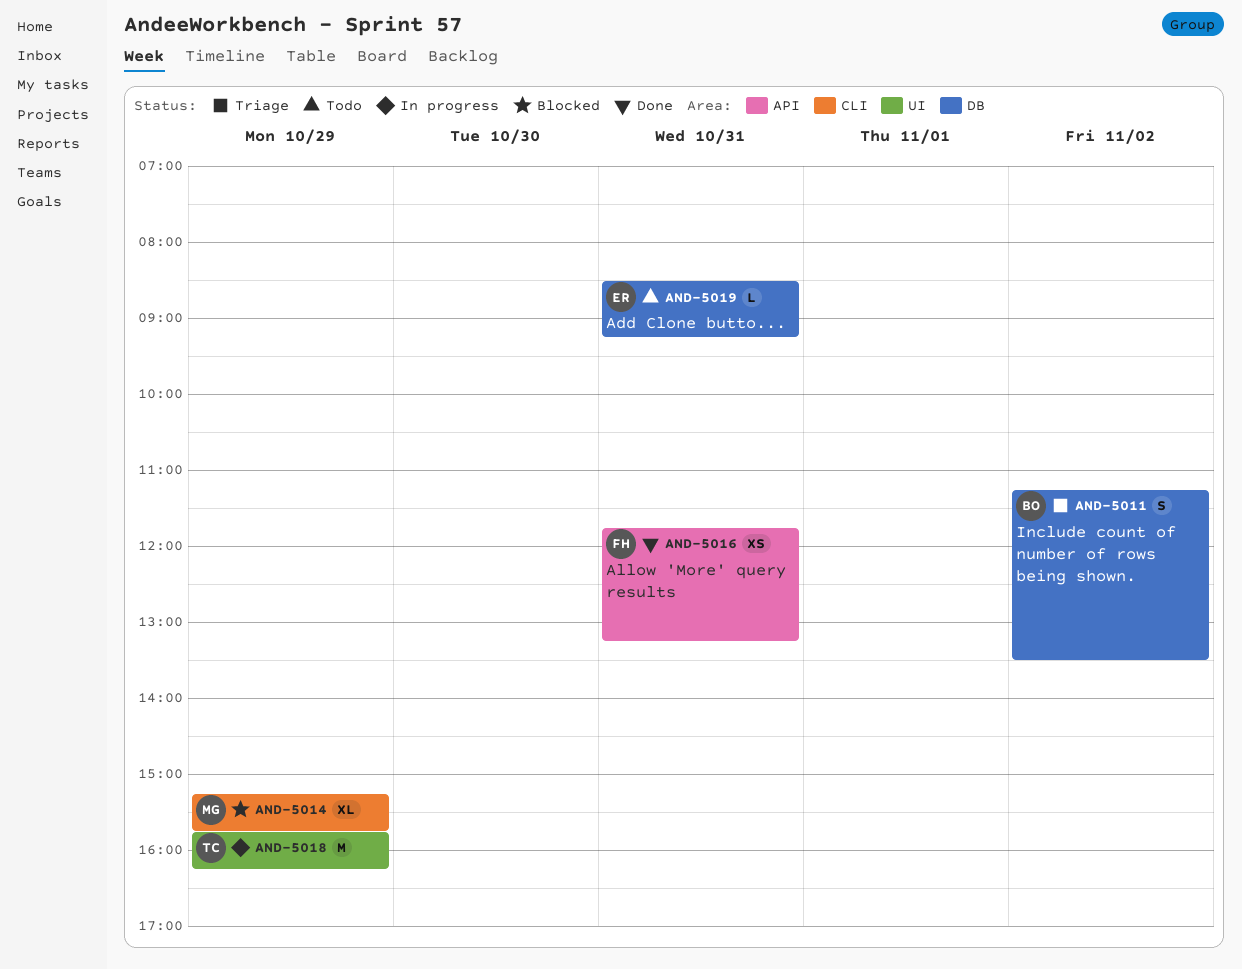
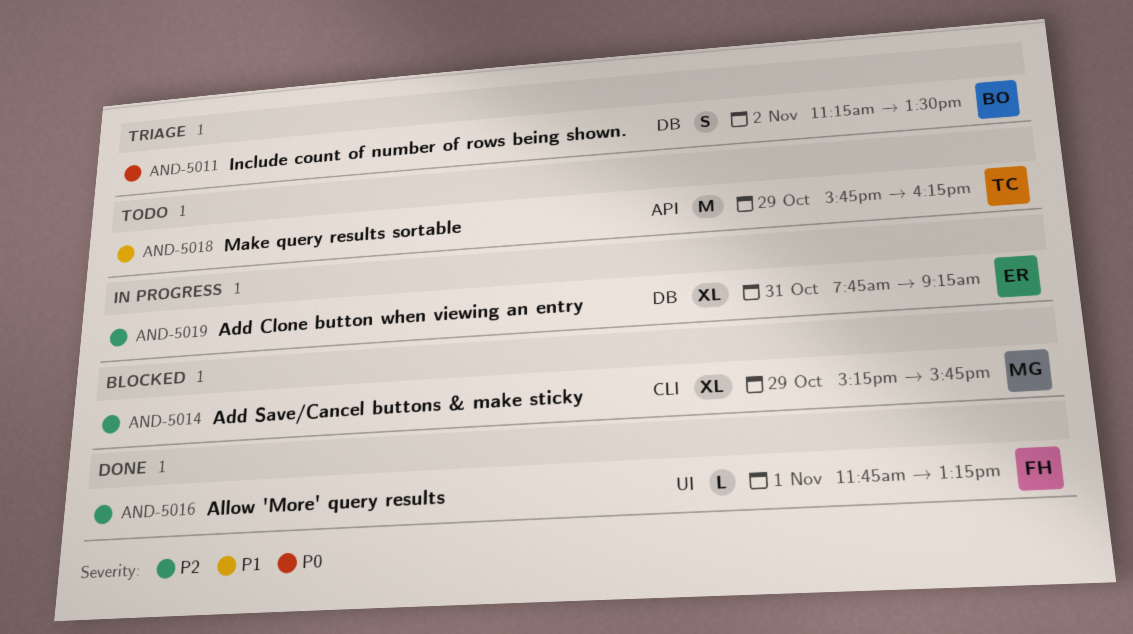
AND-5016, label: API -> UI
AND-5016, estimate: XS -> L
AND-5016, day: Oct 31 -> Nov 1
AND-5018, status: In progress -> Todo
AND-5018, label: UI -> API
AND-5019, status: Todo -> In progress
AND-5019, estimate: L -> XL
AND-5019, begins: 08:30 -> 07:45

